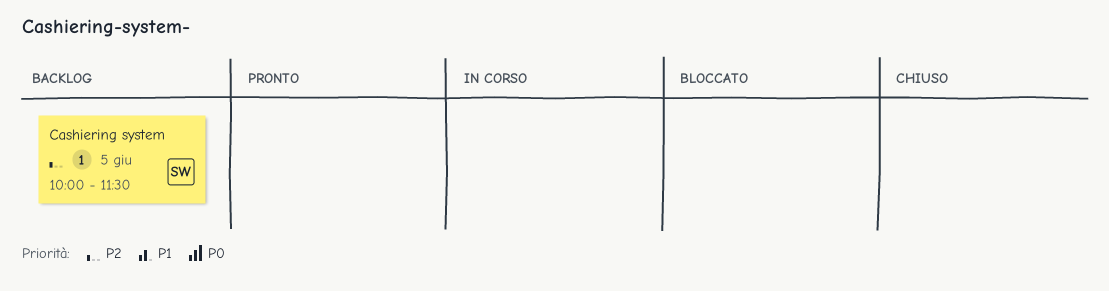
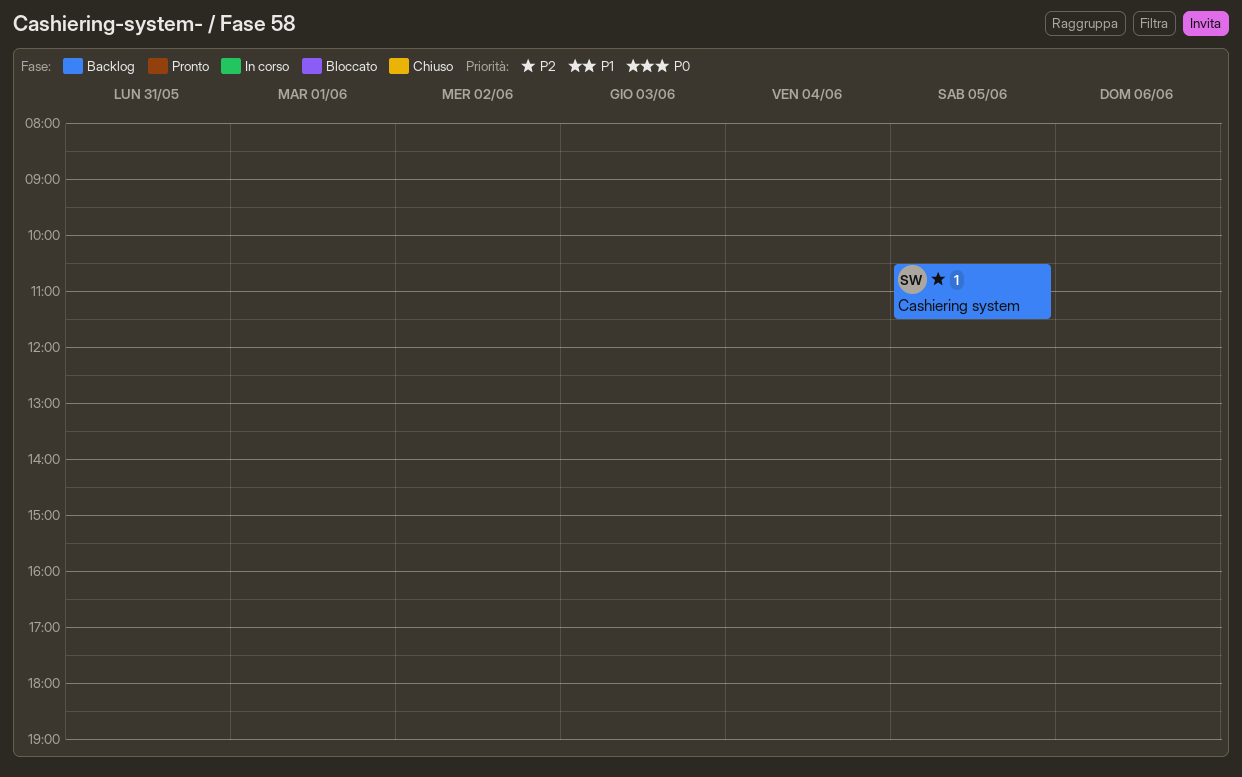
Cashiering system, begins: 10:00 -> 10:30

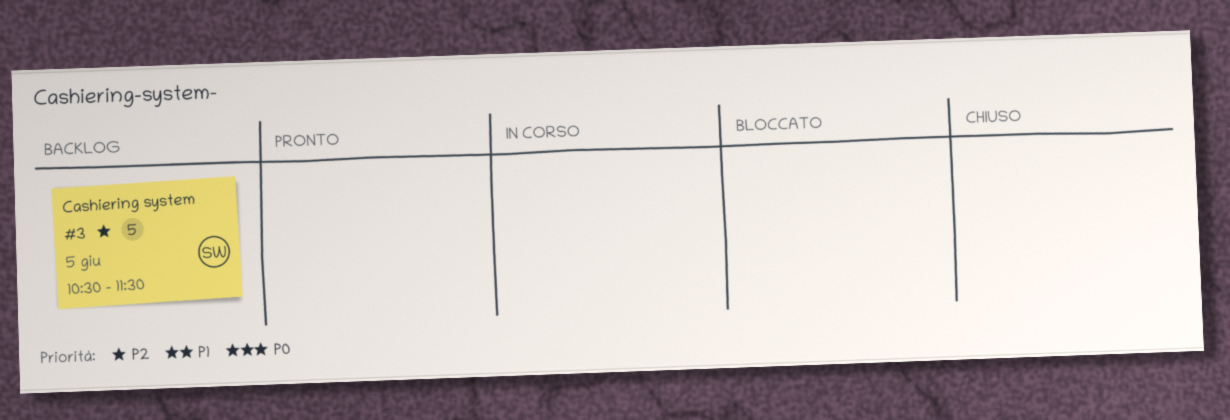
Cashiering system, estimate: 1 -> 5

